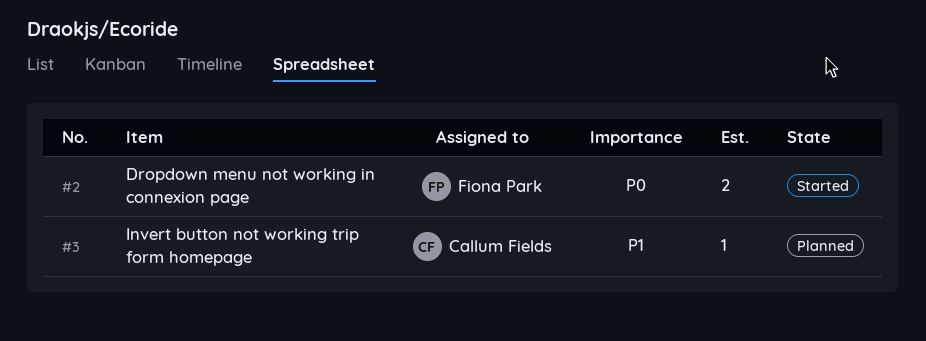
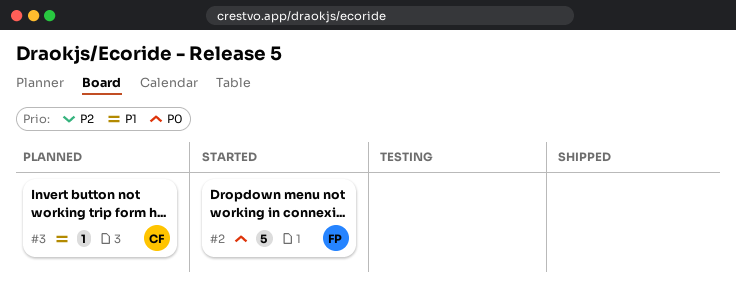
#2, estimate: 2 -> 5

